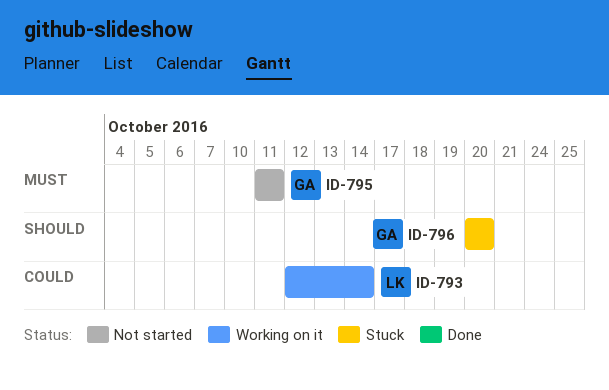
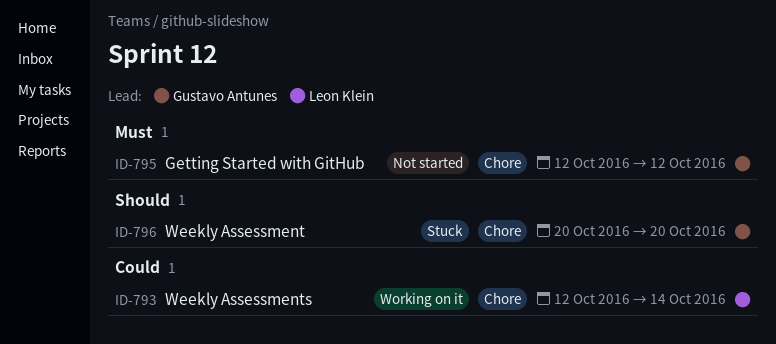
ID-795, start: Oct 11 -> Oct 12
ID-795, due: Oct 11 -> Oct 12

